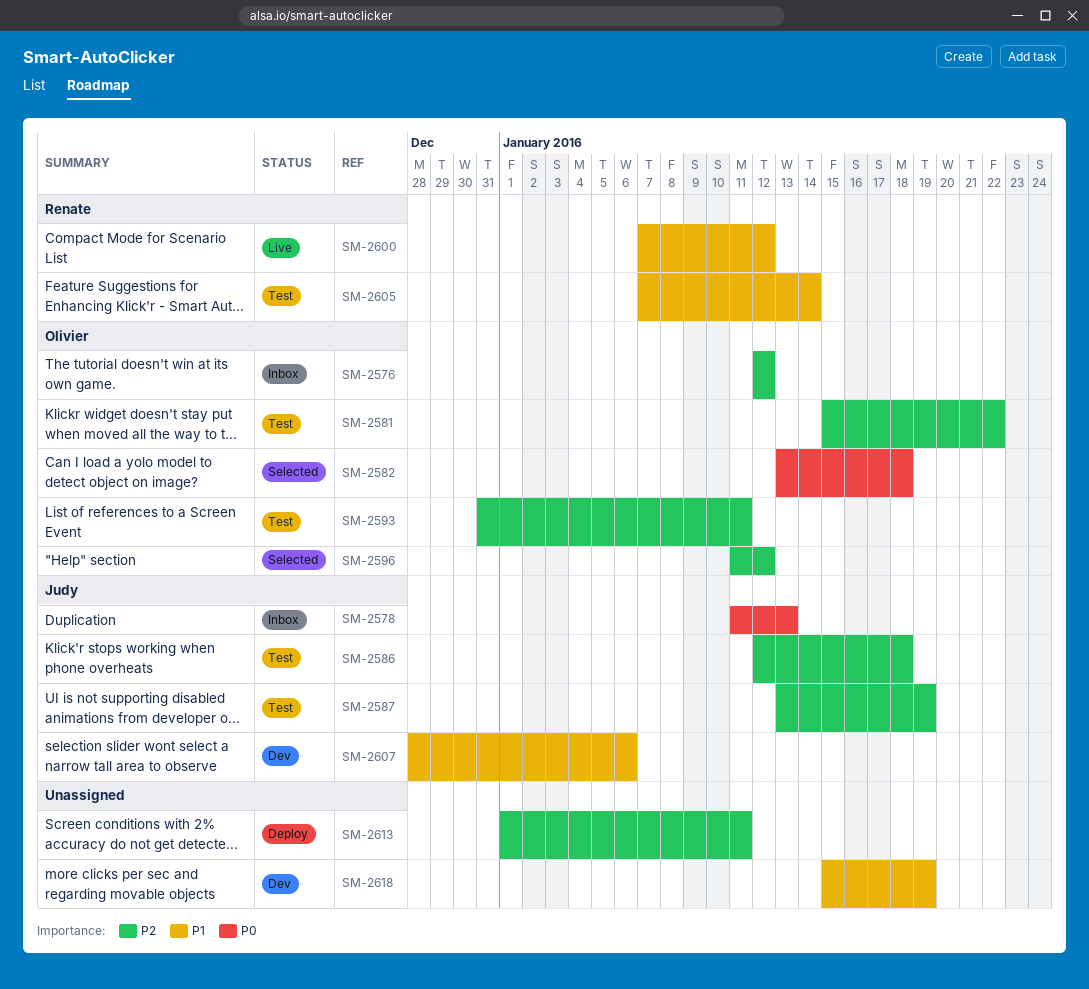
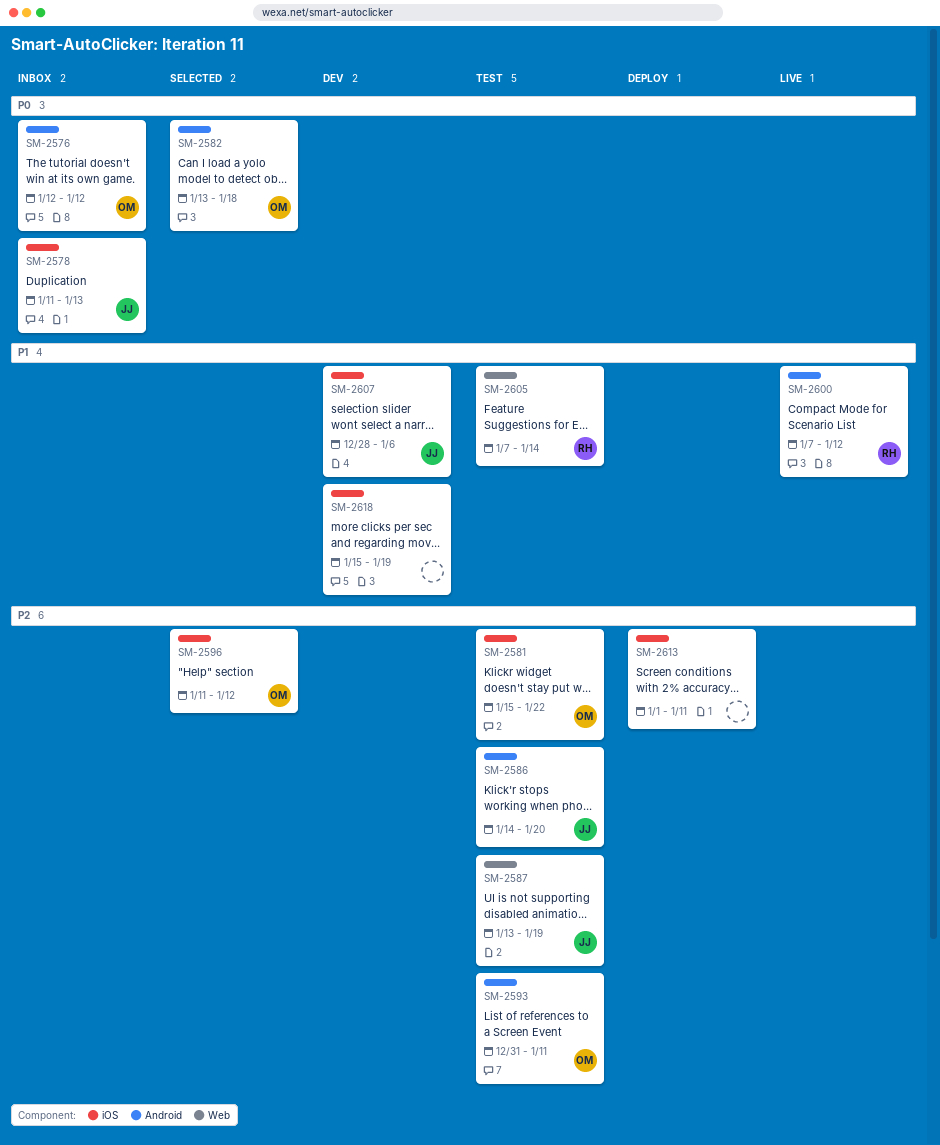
SM-2576, priority: P2 -> P0
SM-2586, start: Jan 12 -> Jan 14
SM-2586, due: Jan 18 -> Jan 20

